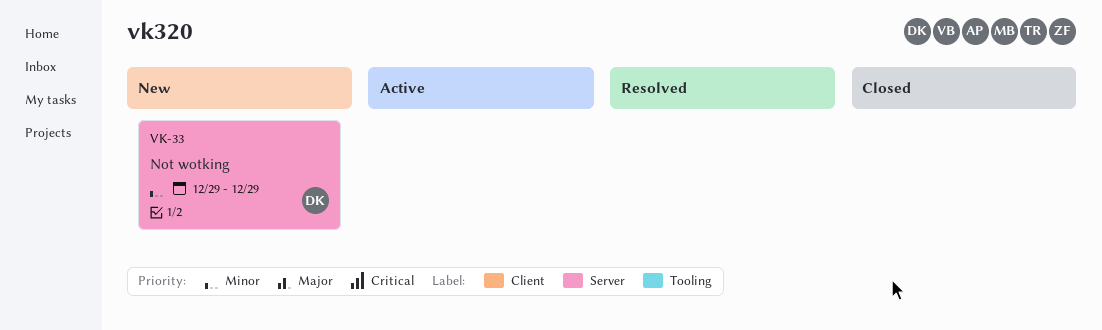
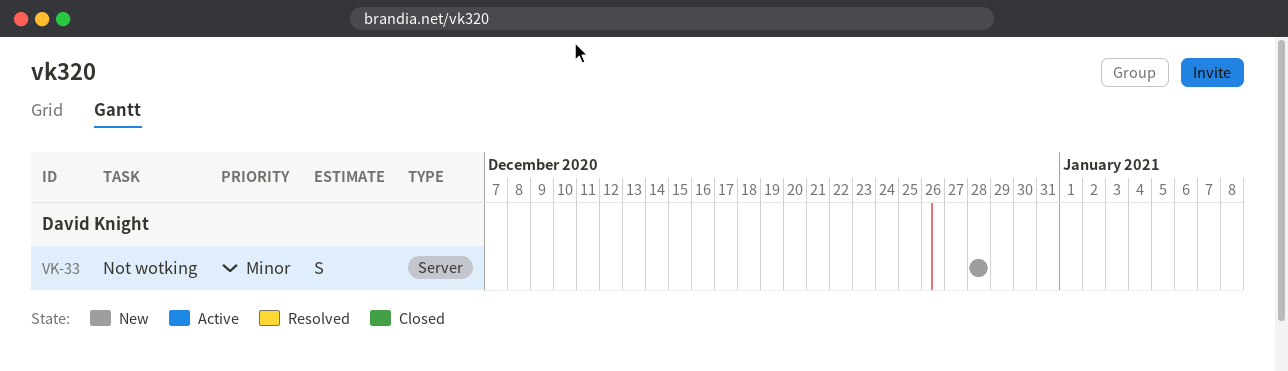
VK-33, start: Dec 29 -> Dec 28
VK-33, due: Dec 29 -> Dec 28

